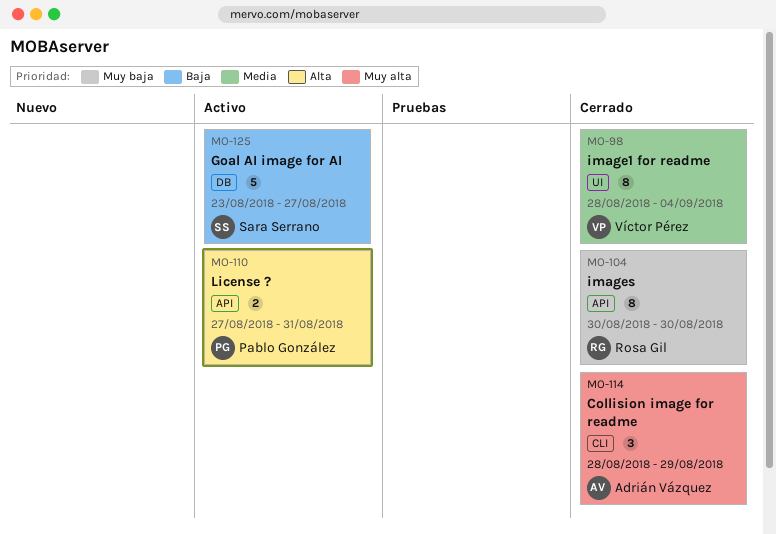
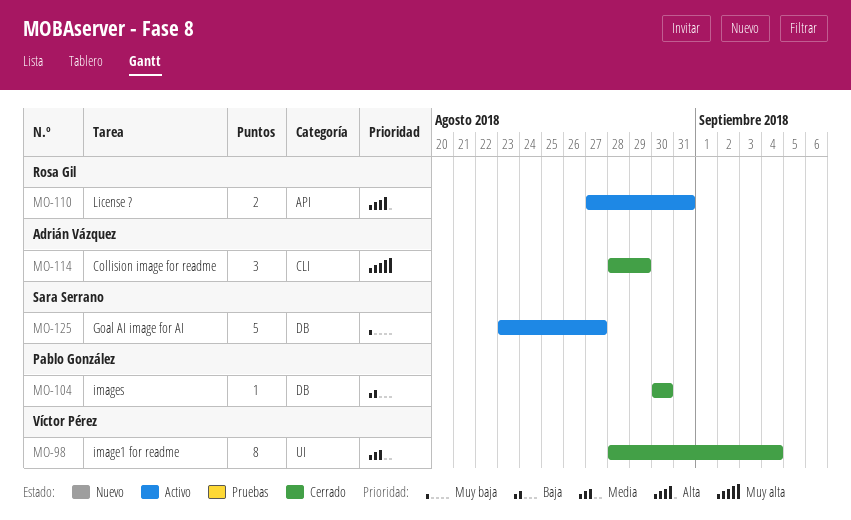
MO-104, owner: Rosa Gil -> Pablo González
MO-104, priority: Muy baja -> Baja
MO-104, label: API -> DB
MO-104, estimate: 8 -> 1
MO-110, owner: Pablo González -> Rosa Gil
MO-125, priority: Baja -> Muy baja

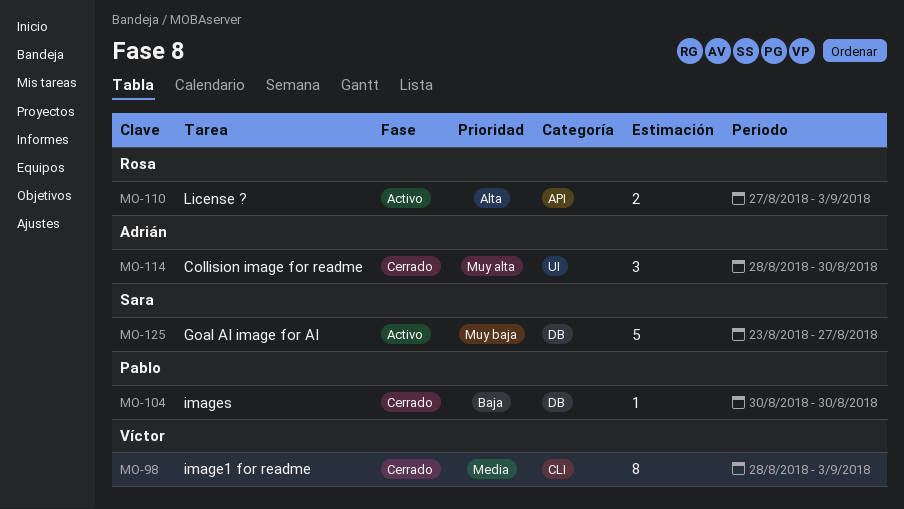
MO-98, label: UI -> CLI
MO-98, due: Sep 4 -> Sep 3
MO-110, due: Aug 31 -> Sep 3
MO-114, label: CLI -> UI
MO-114, due: Aug 29 -> Aug 30

